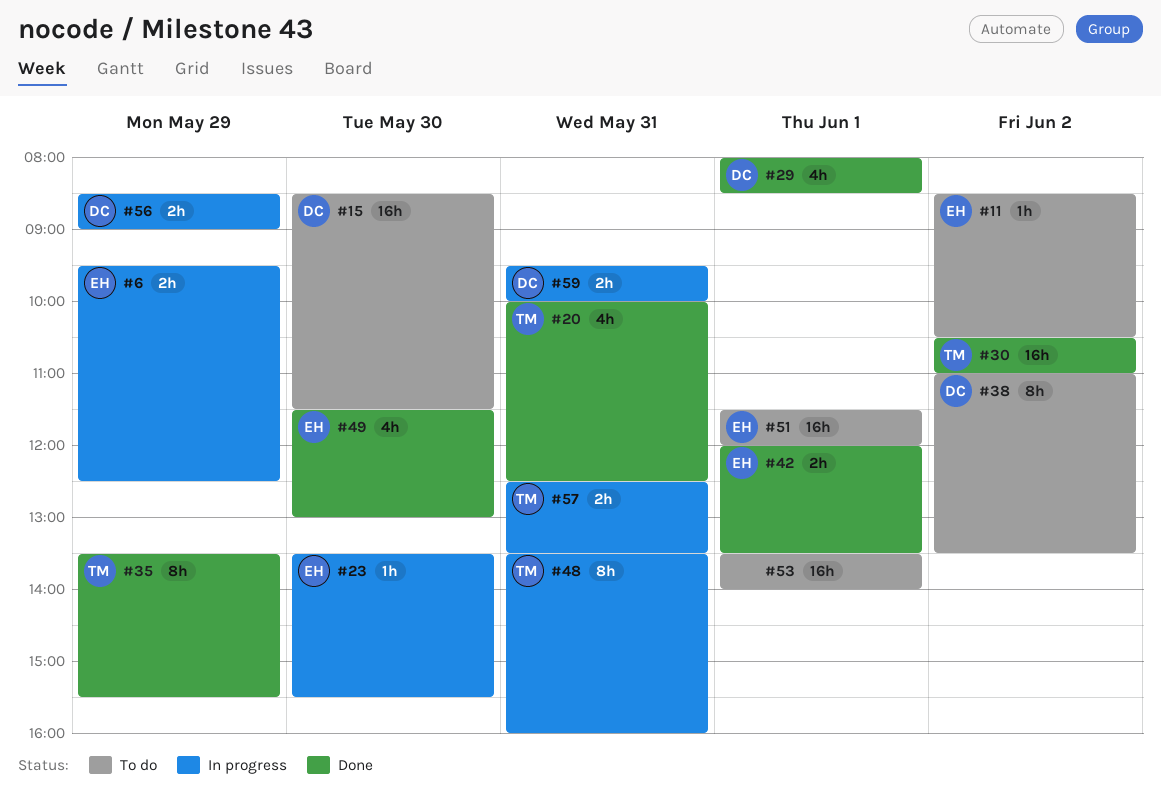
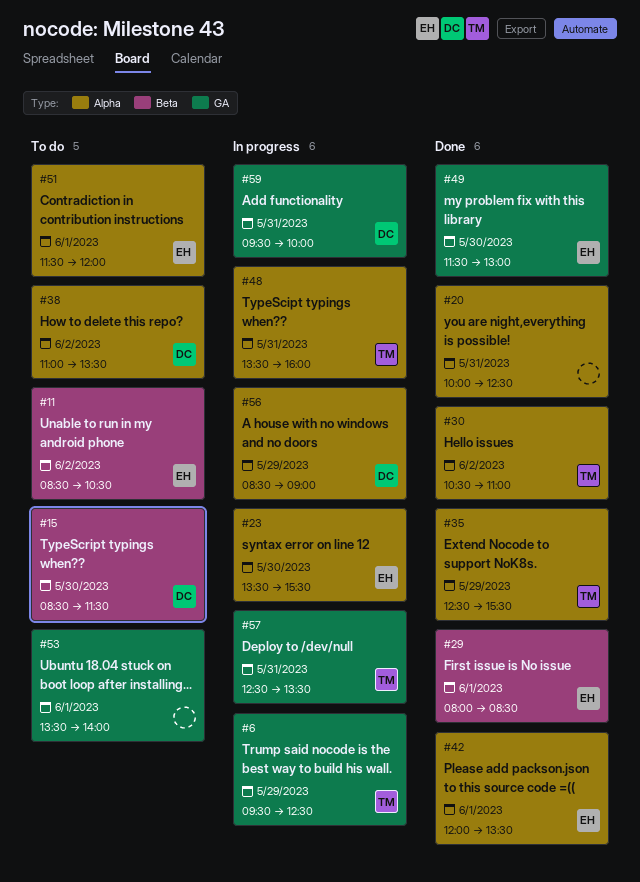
#6, owner: EH -> TM
#20, owner: TM -> none
#29, owner: DC -> EH
#35, begins: 13:30 -> 12:30

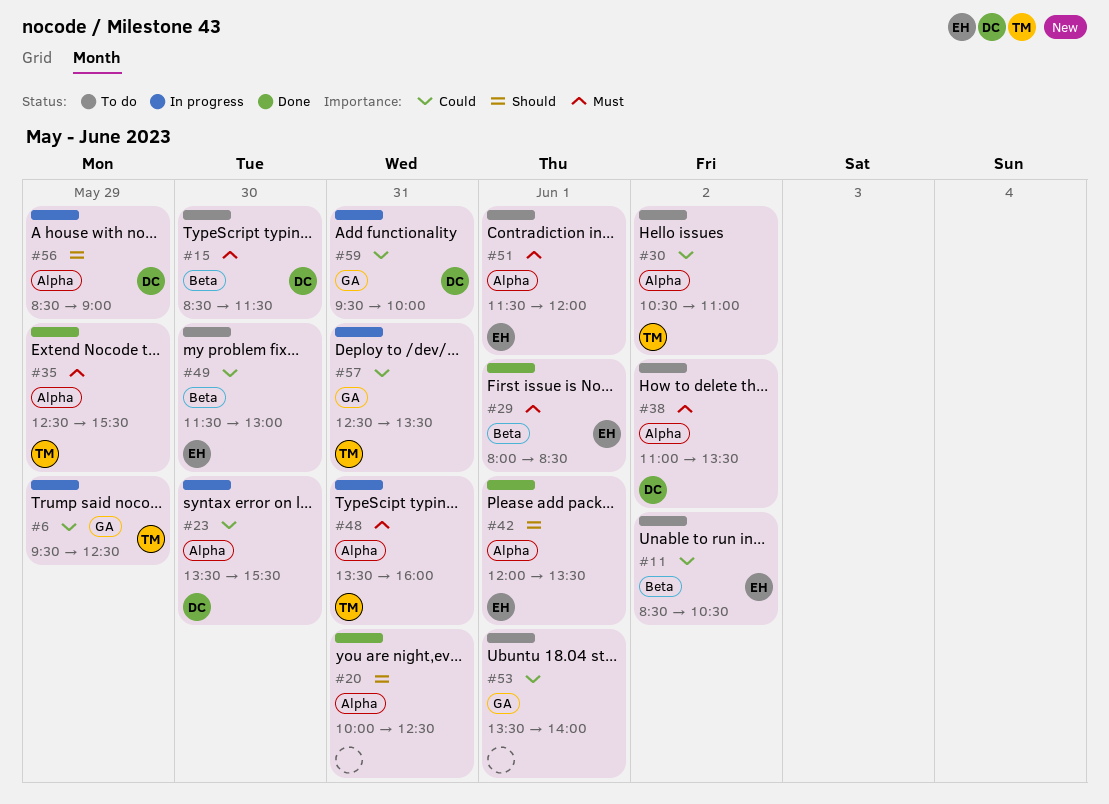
#23, owner: EH -> DC
#30, status: Done -> To do
#49, status: Done -> To do
#49, label: GA -> Beta

